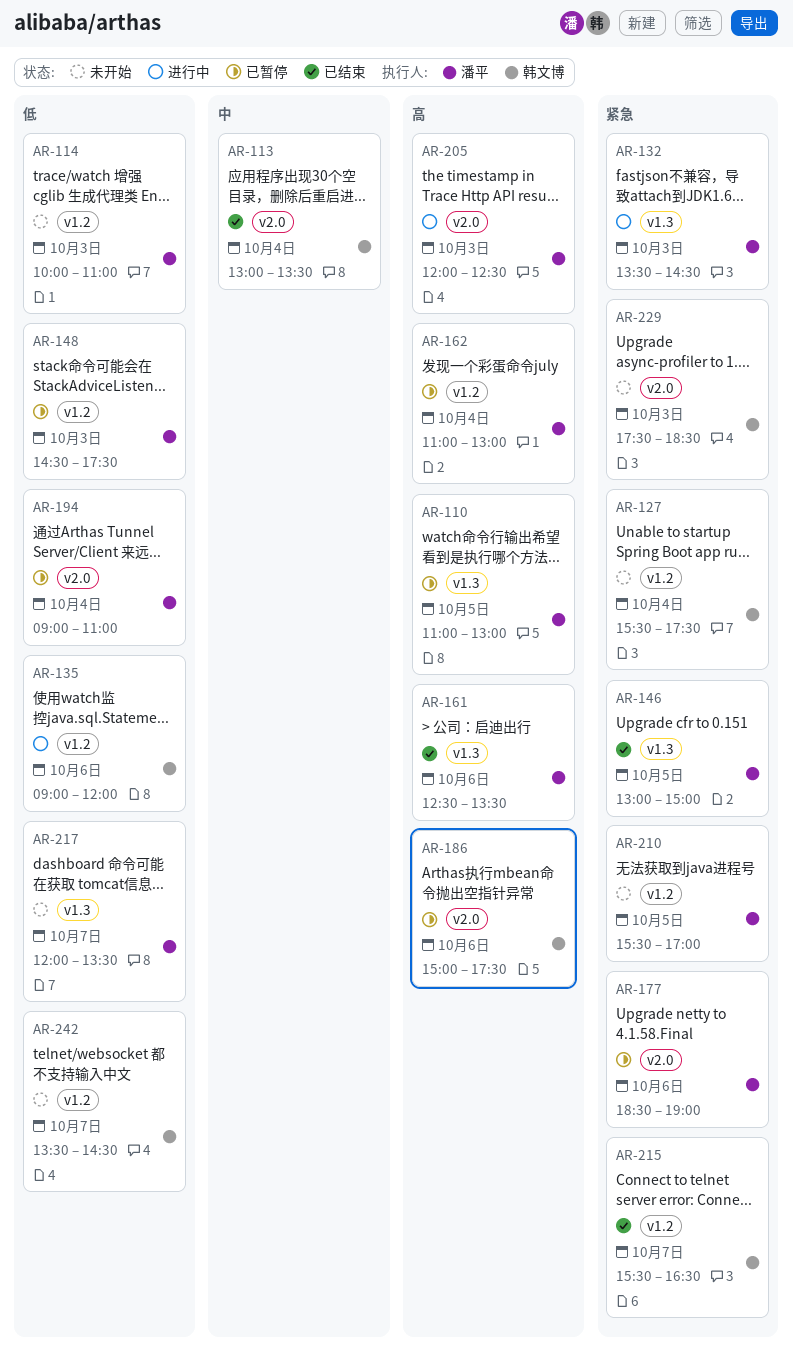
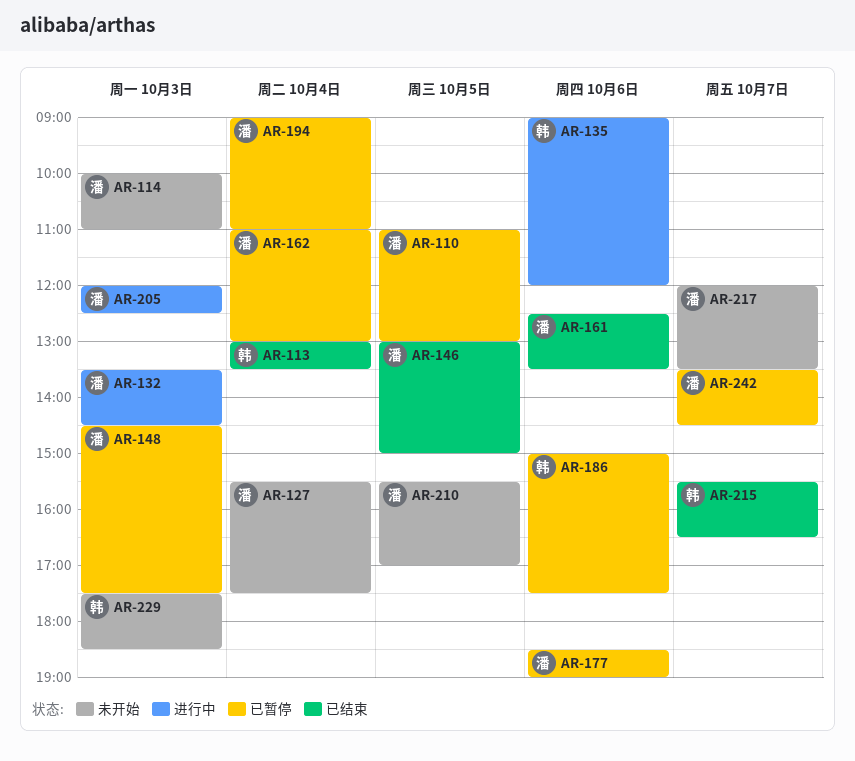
AR-127, owner: 韩文博 -> 潘平
AR-242, status: 未开始 -> 已暂停
AR-242, owner: 韩文博 -> 潘平

